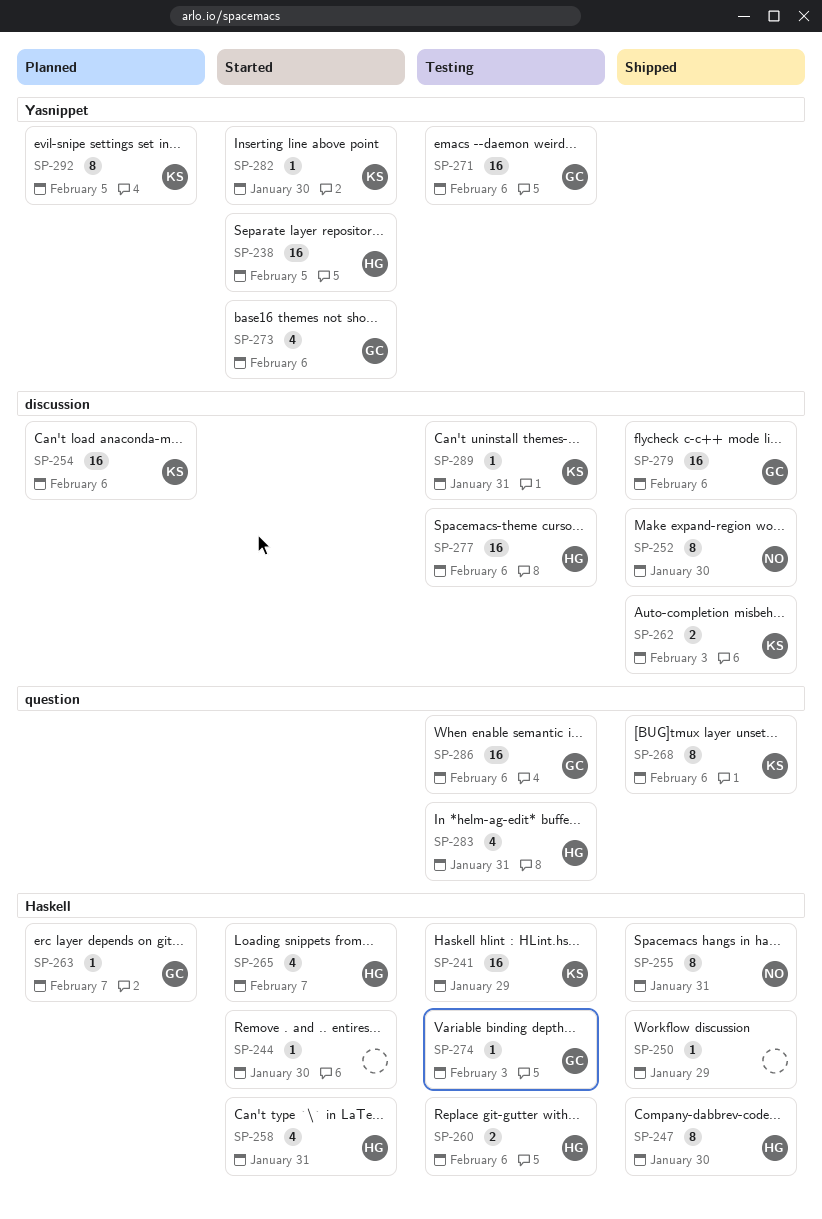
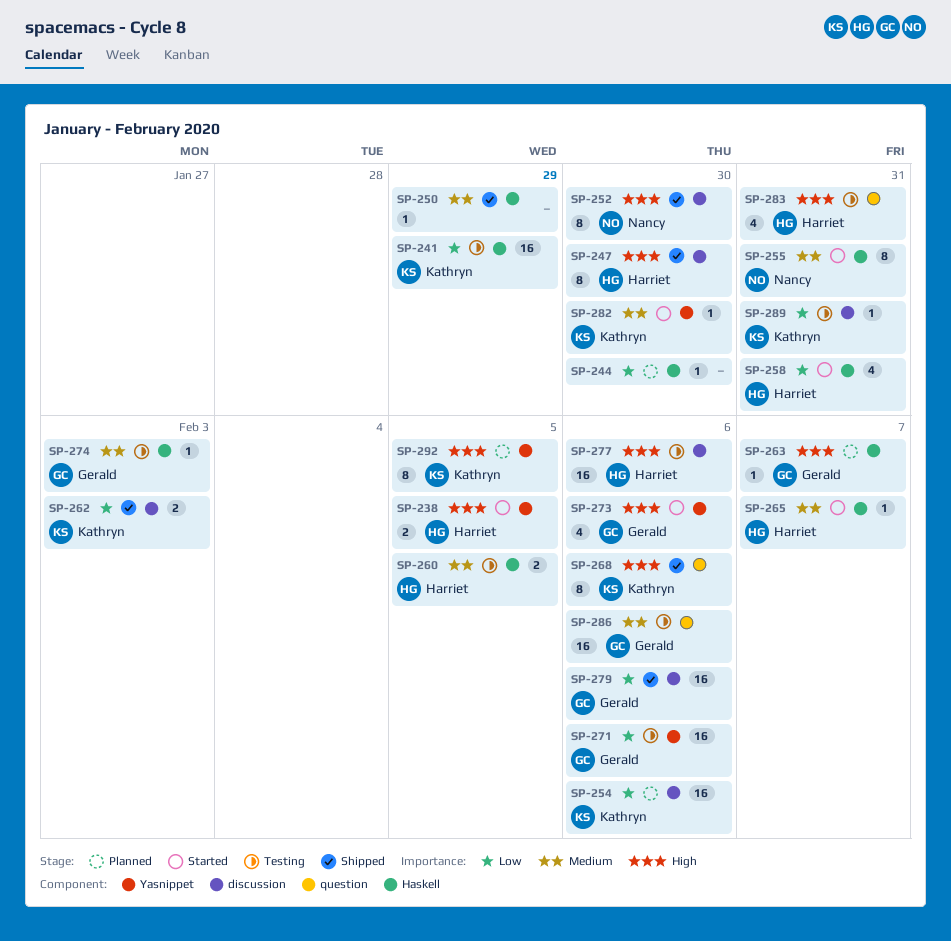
SP-238, estimate: 16 -> 2
SP-244, status: Started -> Planned
SP-247, label: Haskell -> discussion
SP-255, status: Shipped -> Started
SP-260, due: Feb 6 -> Feb 5
SP-265, estimate: 4 -> 1

